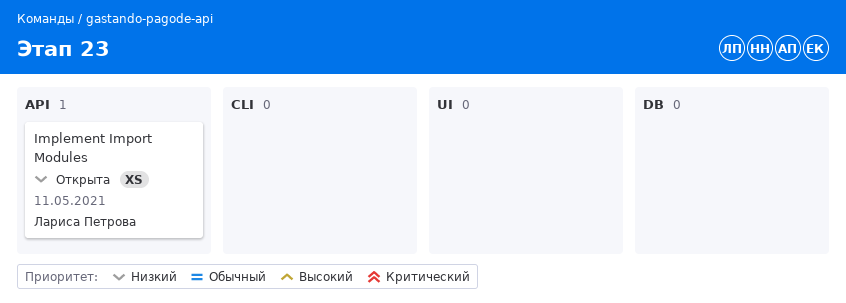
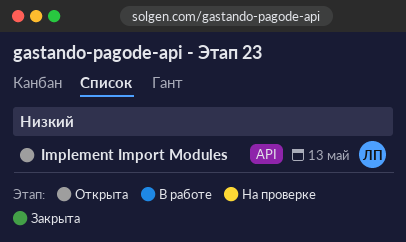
Implement Import Modules, due: May 11 -> May 13

